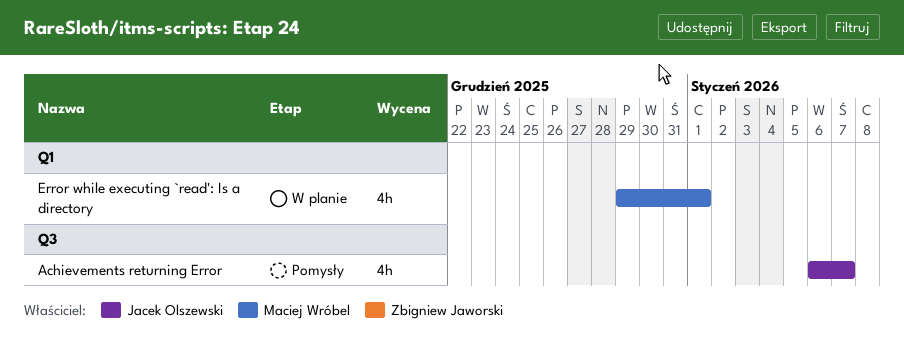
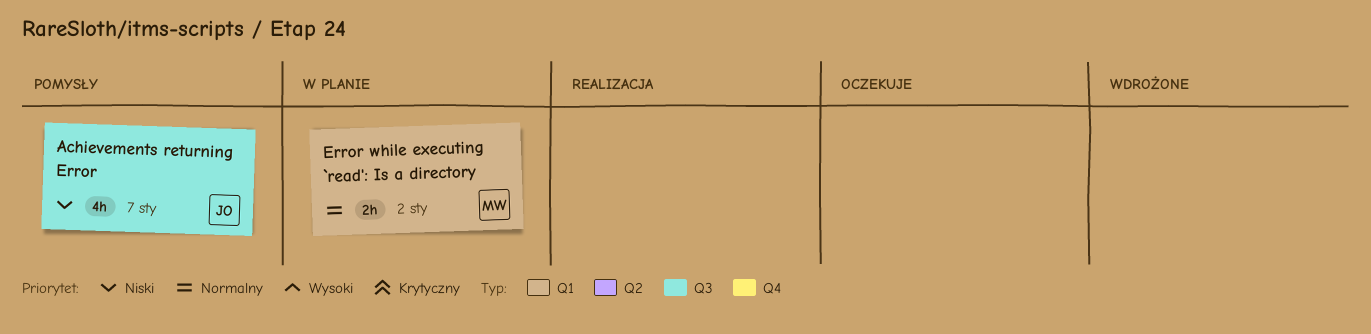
Error while executing `read': Is a directory, estimate: 4h -> 2h
Error while executing `read': Is a directory, due: Jan 1 -> Jan 2

